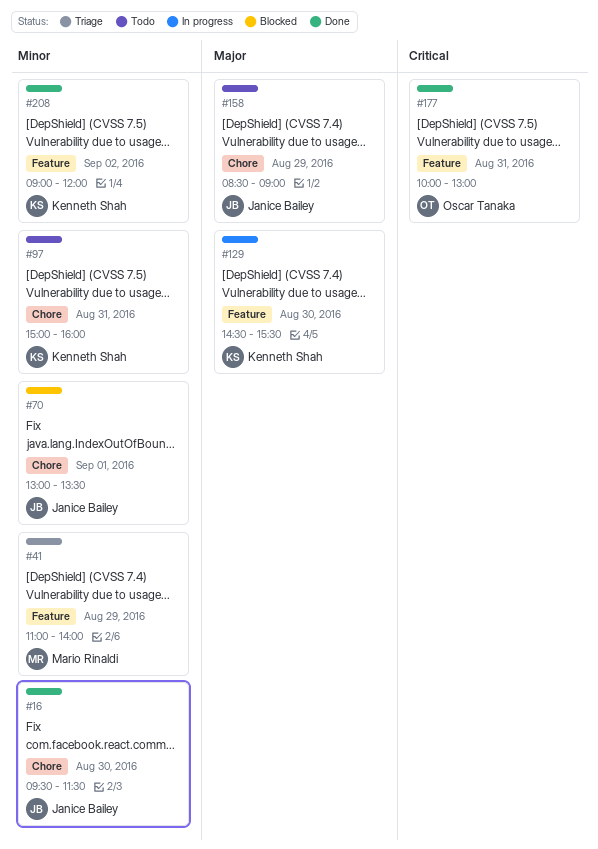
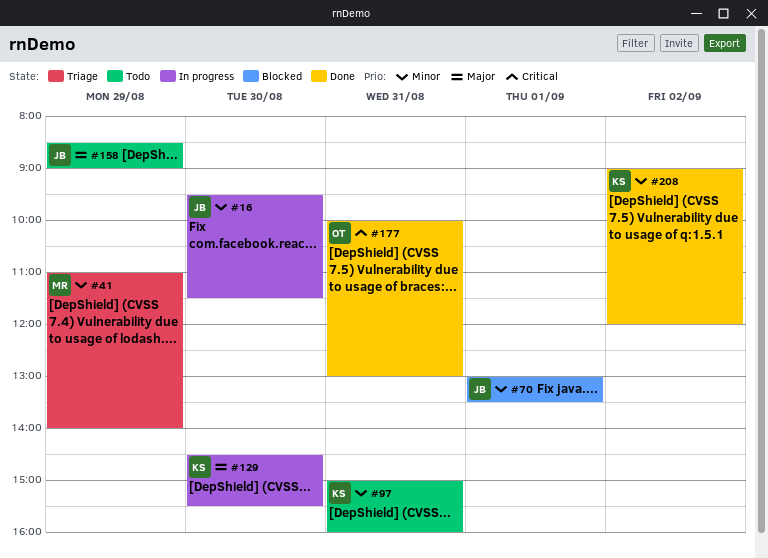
#16, status: Done -> In progress

